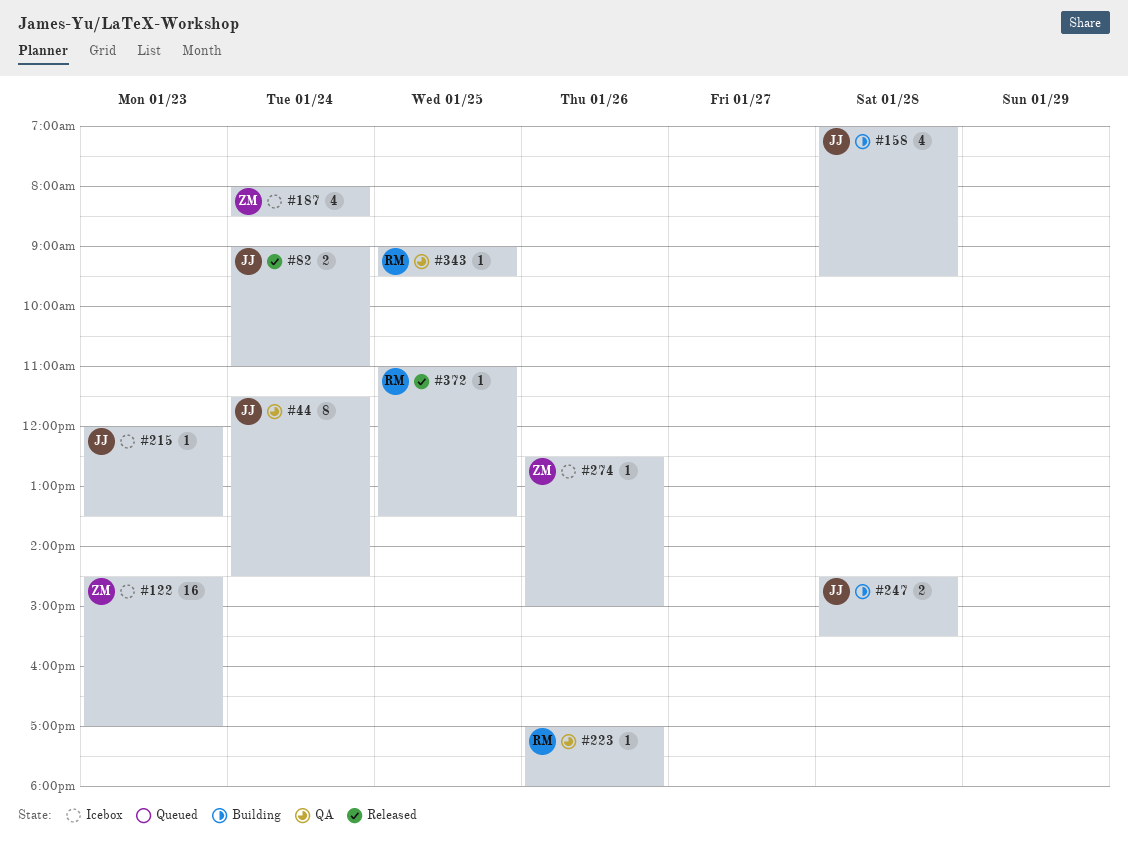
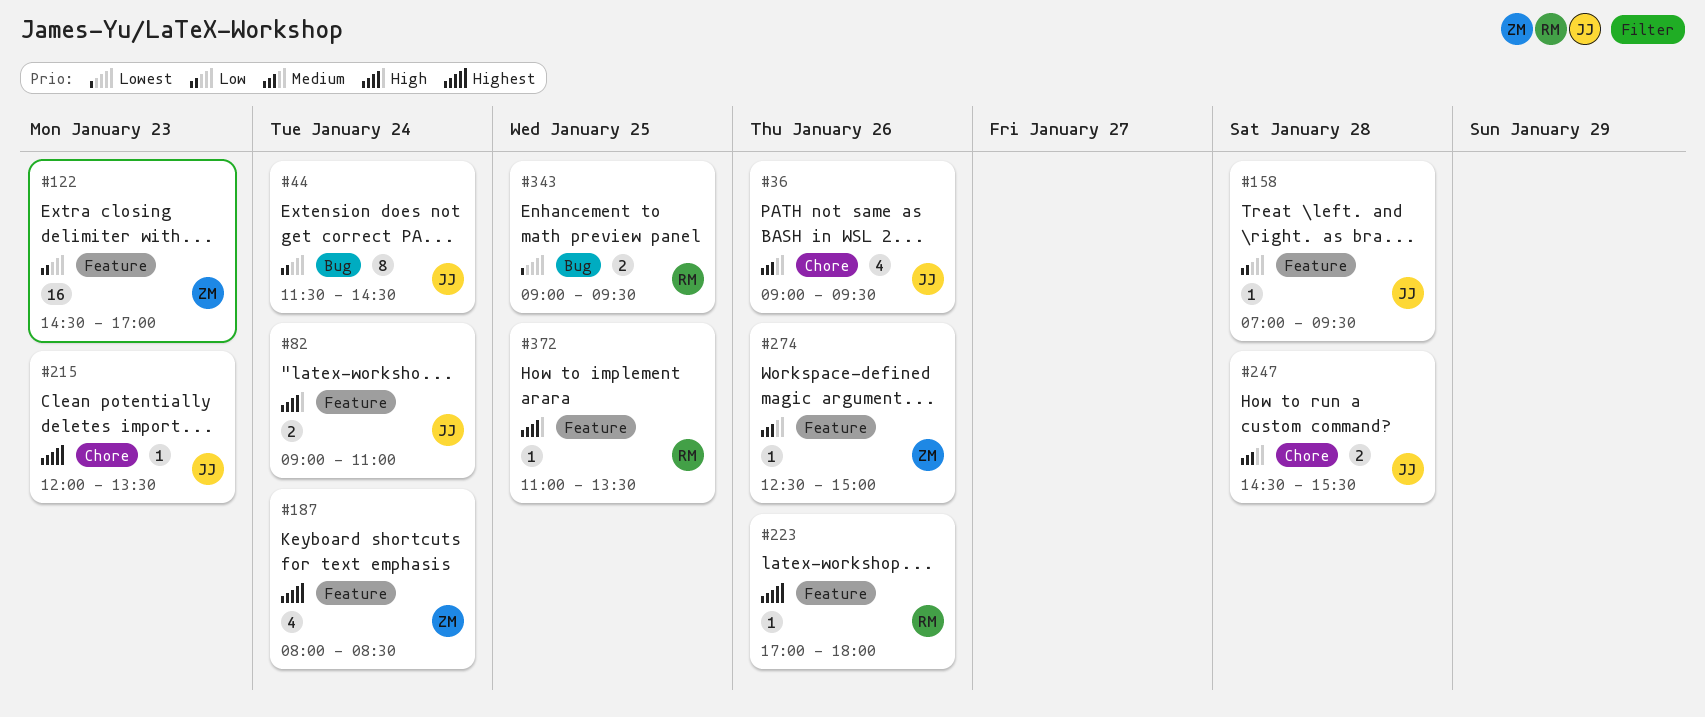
#36: none -> present
#158, estimate: 4 -> 1
#343, estimate: 1 -> 2

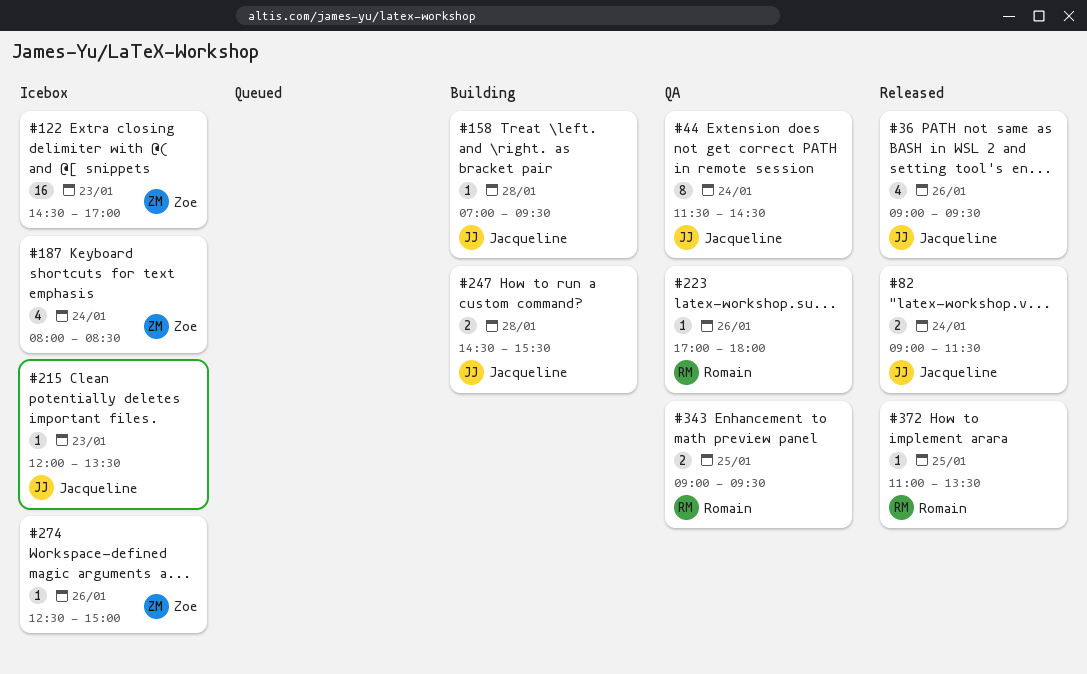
#82, ends: 11:00 -> 11:30

